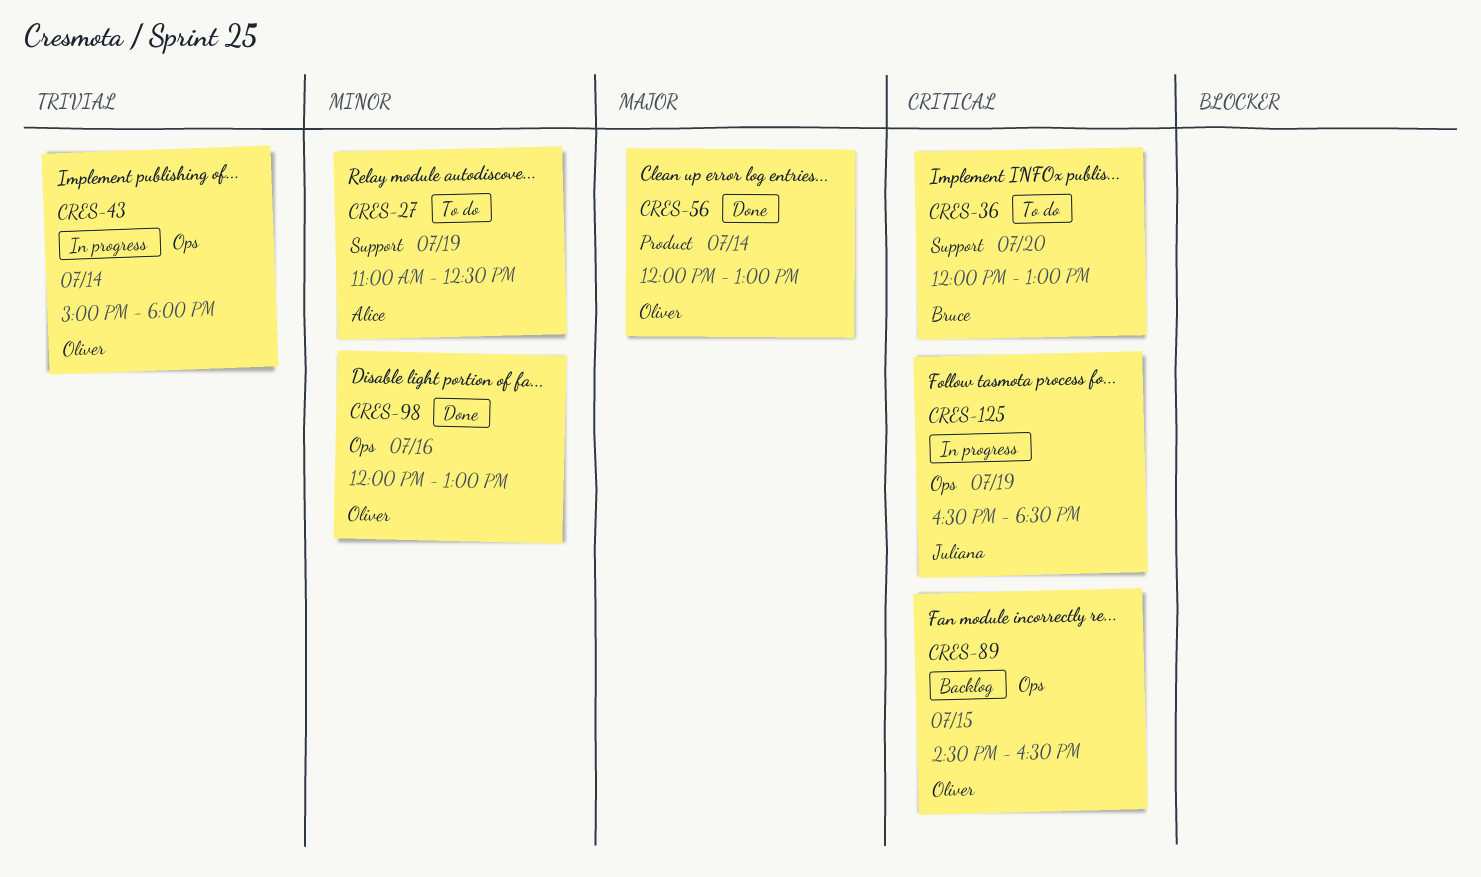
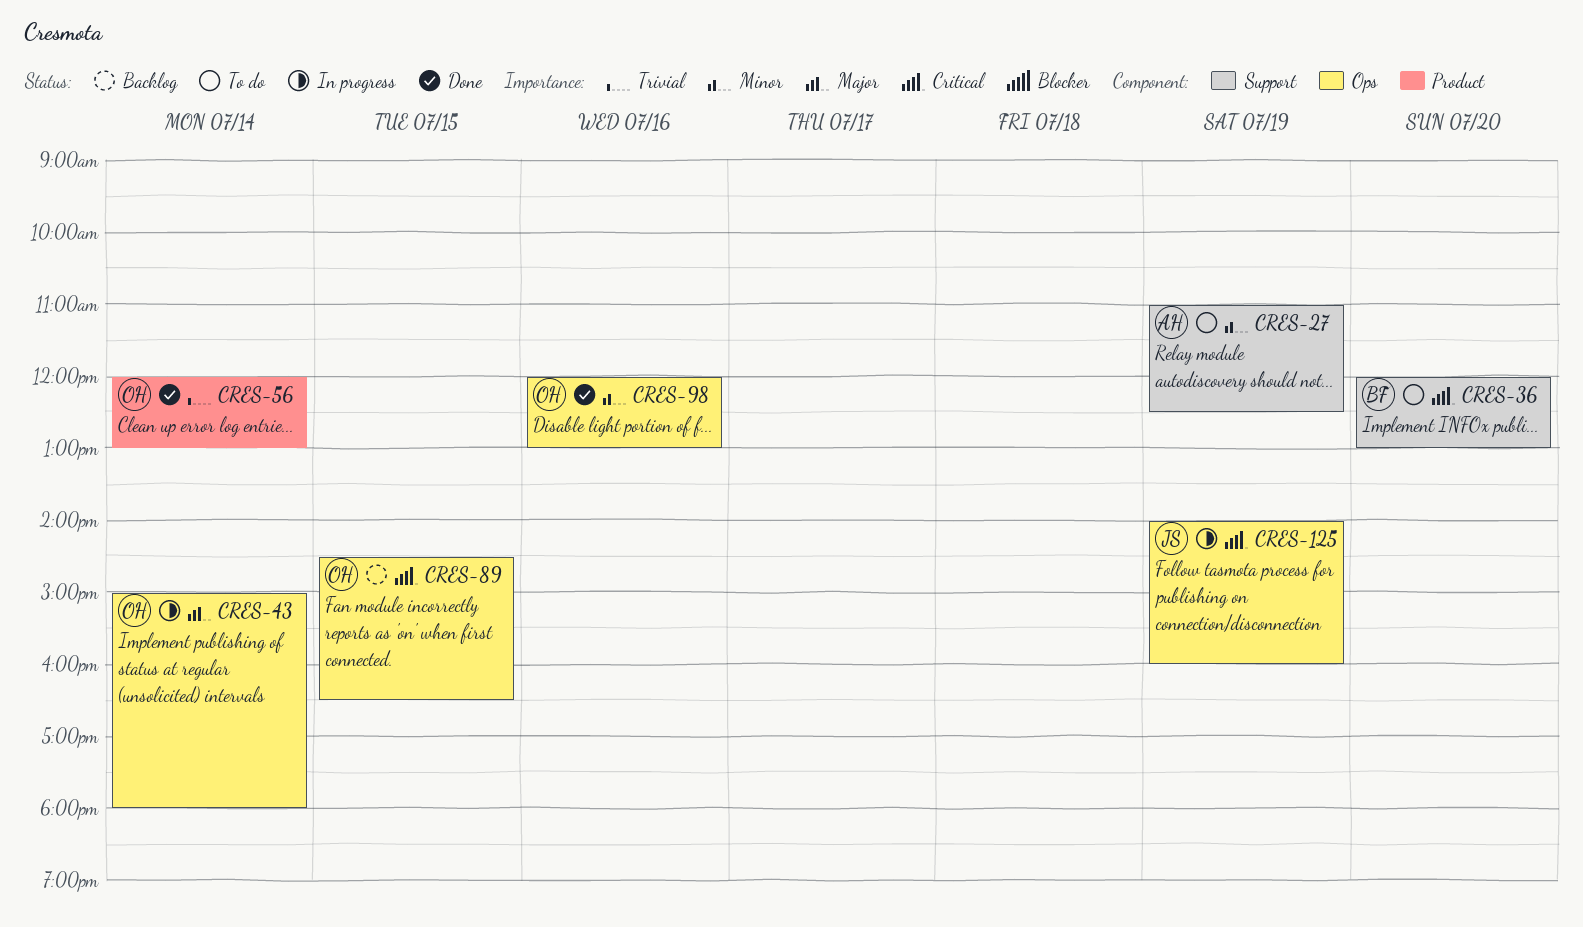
CRES-43, priority: Trivial -> Major
CRES-56, priority: Major -> Trivial
CRES-125, begins: 16:30 -> 14:00
CRES-125, ends: 18:30 -> 16:00

